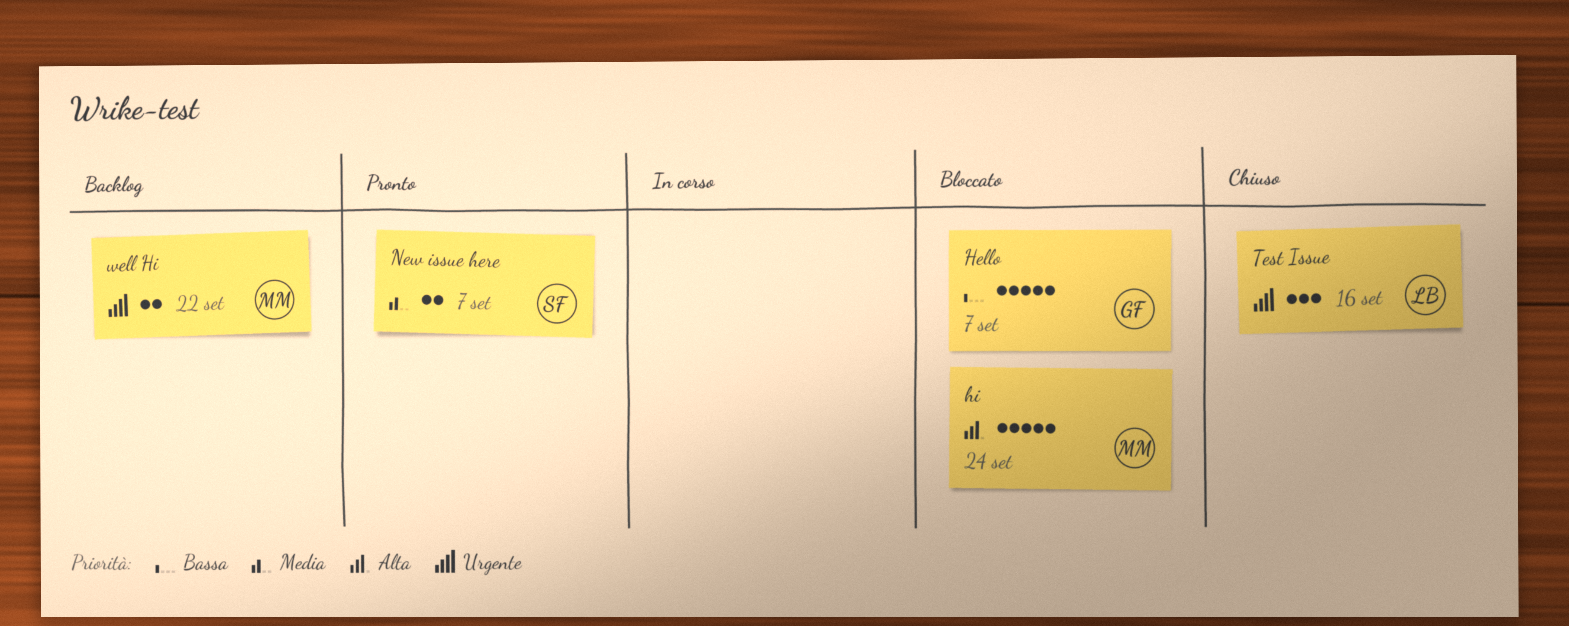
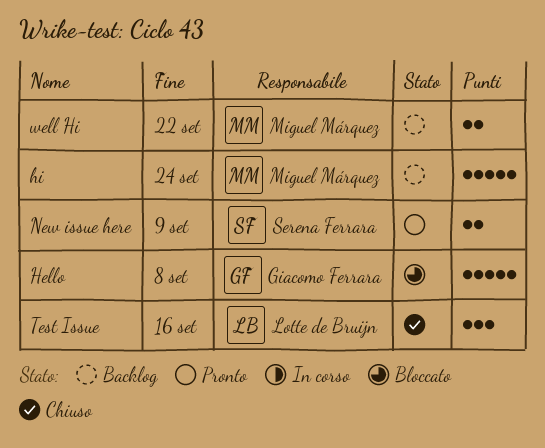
Hello, due: Sep 7 -> Sep 8
hi, status: Bloccato -> Backlog
New issue here, due: Sep 7 -> Sep 9

